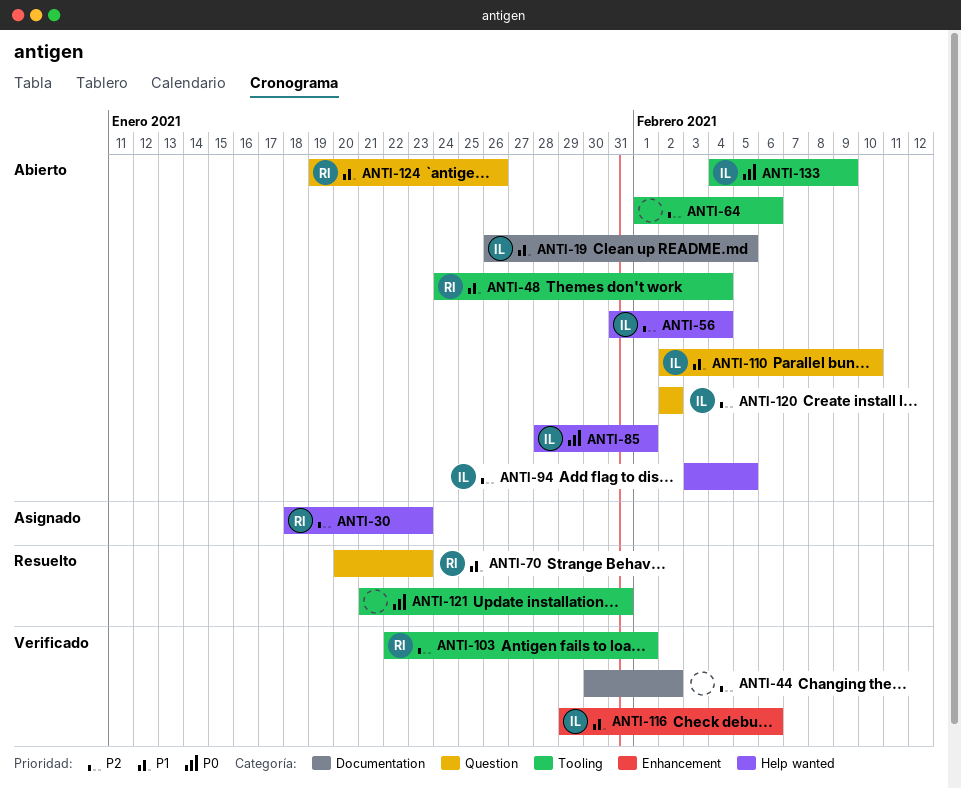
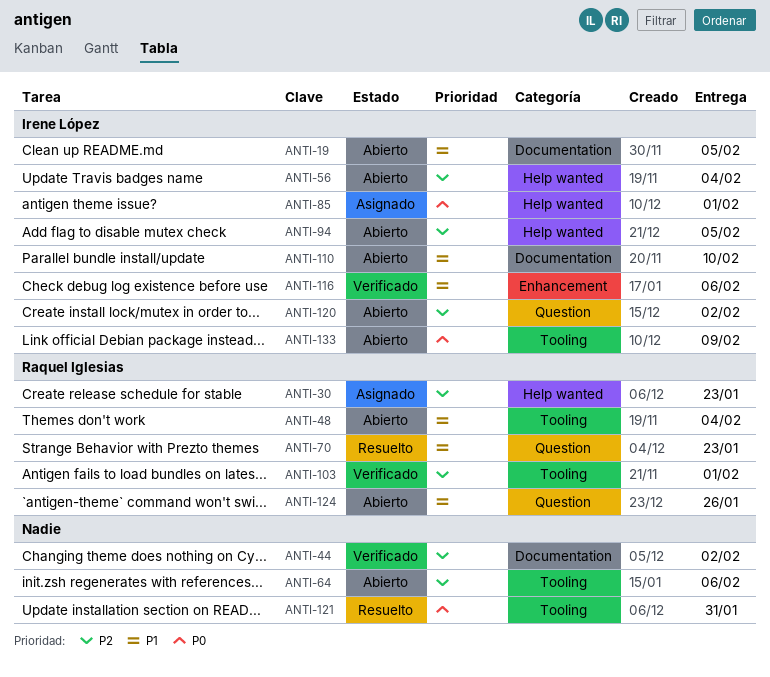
ANTI-85, status: Abierto -> Asignado
ANTI-110, label: Question -> Documentation

